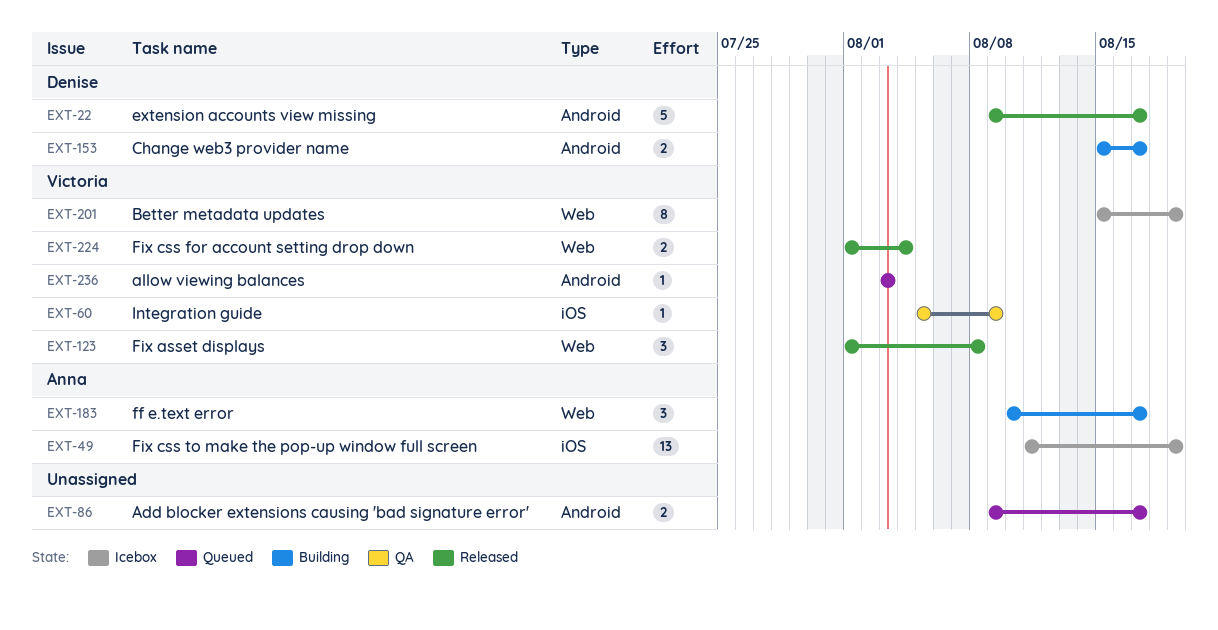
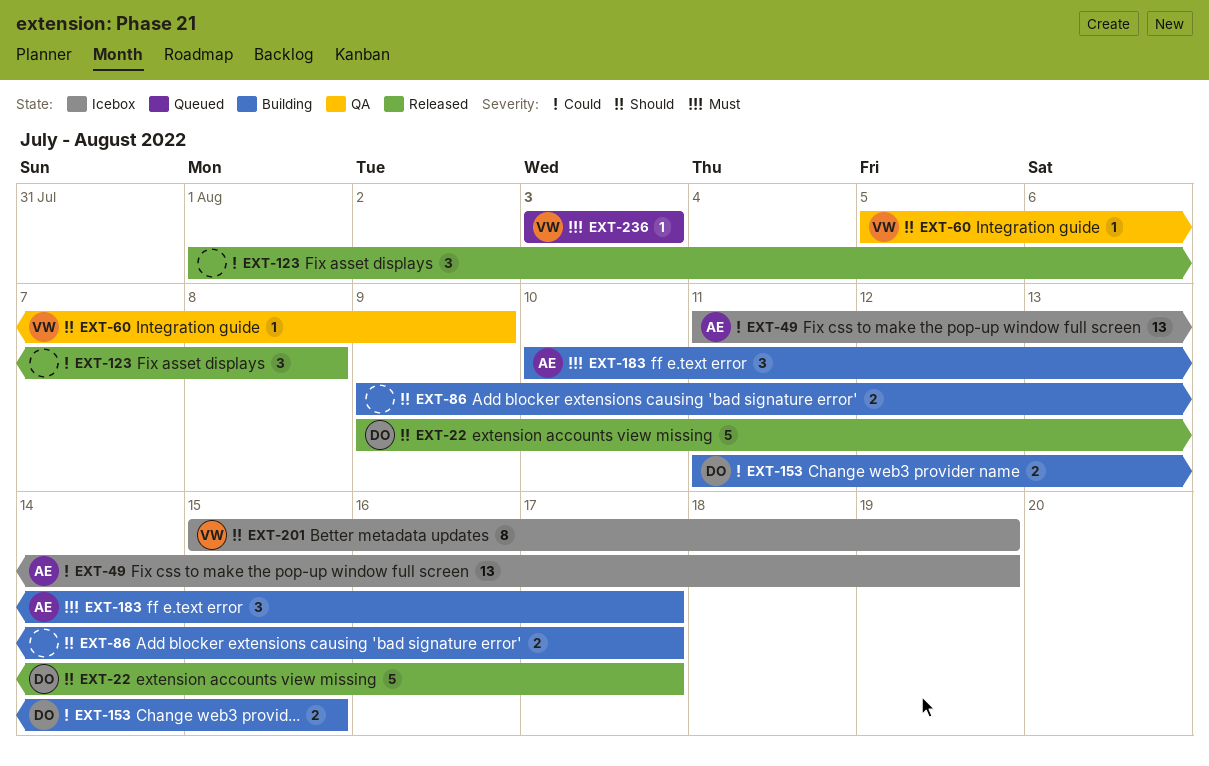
EXT-86, status: Queued -> Building
EXT-123, owner: Victoria -> none
EXT-153, start: Aug 15 -> Aug 11
EXT-153, due: Aug 17 -> Aug 15
EXT-224: present -> none

